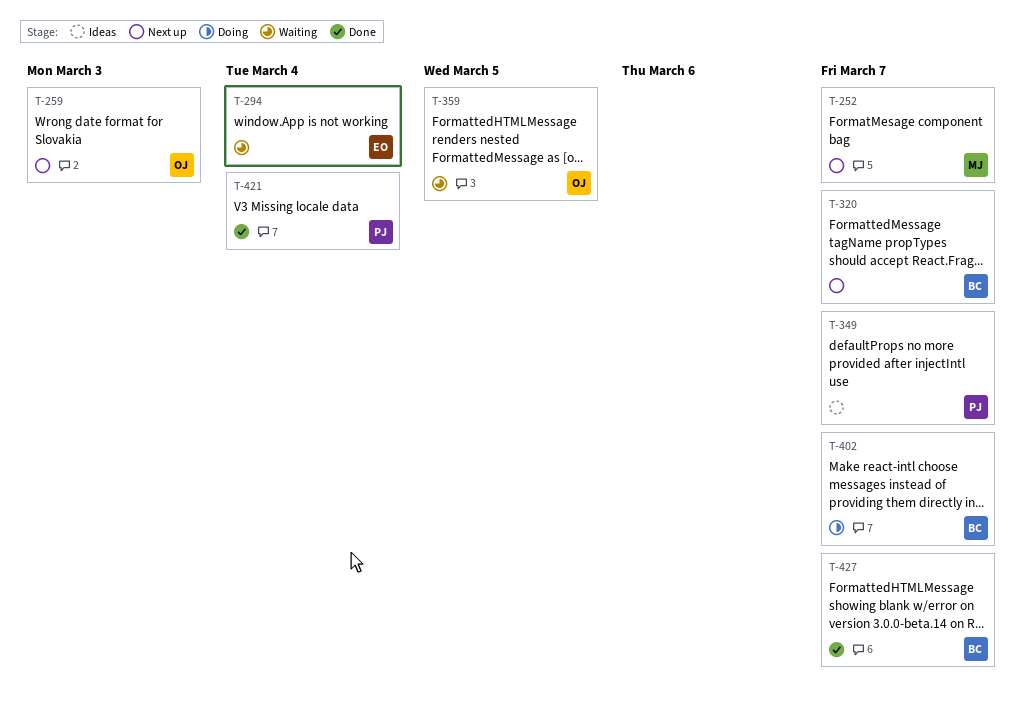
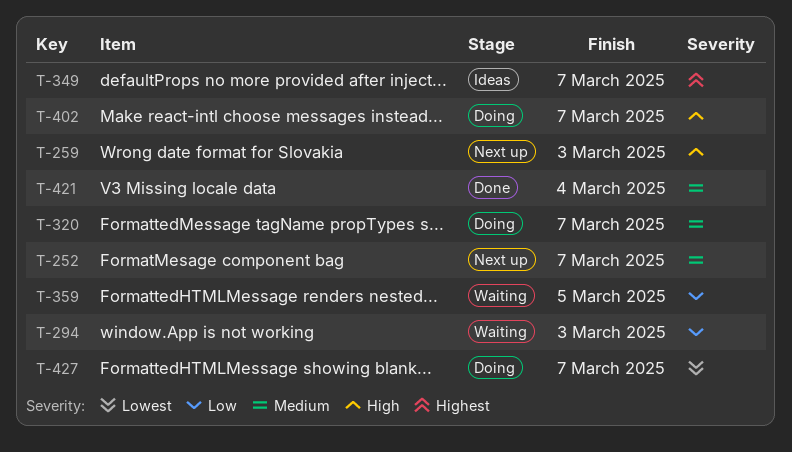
T-294, due: Mar 4 -> Mar 3
T-320, status: Next up -> Doing
T-427, status: Done -> Doing

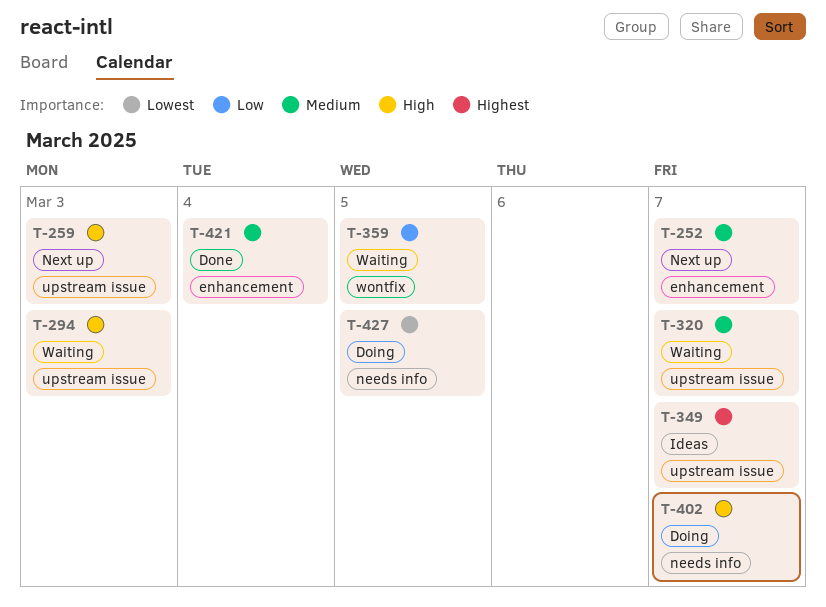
T-294, priority: Low -> High
T-320, status: Doing -> Waiting
T-427, due: Mar 7 -> Mar 5

